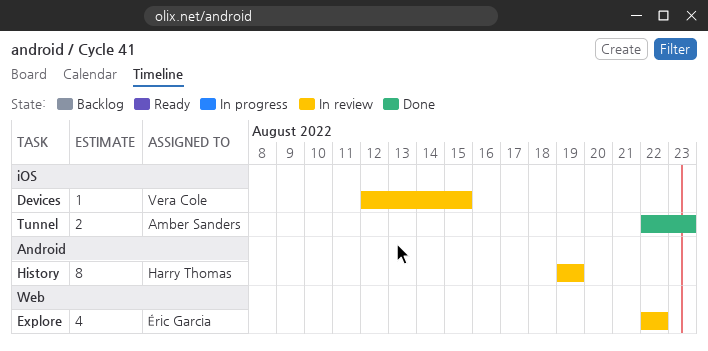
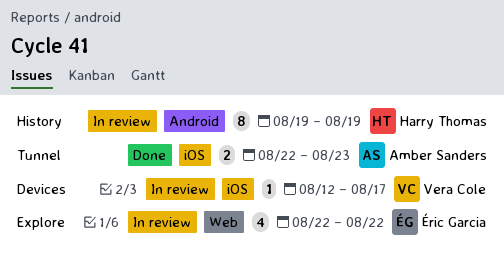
Devices, due: Aug 15 -> Aug 17

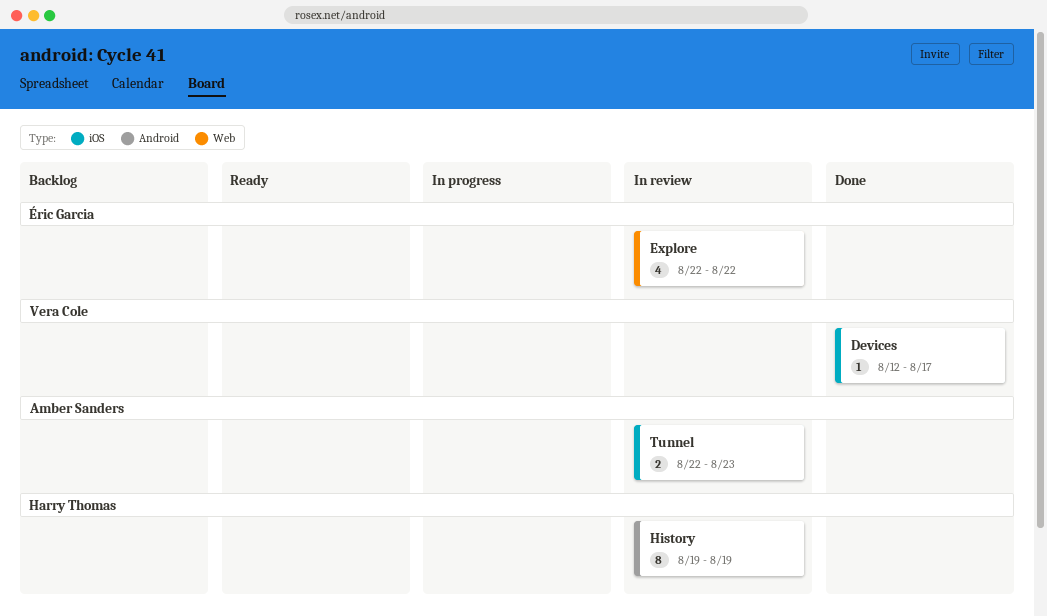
Devices, status: In review -> Done
Tunnel, status: Done -> In review

